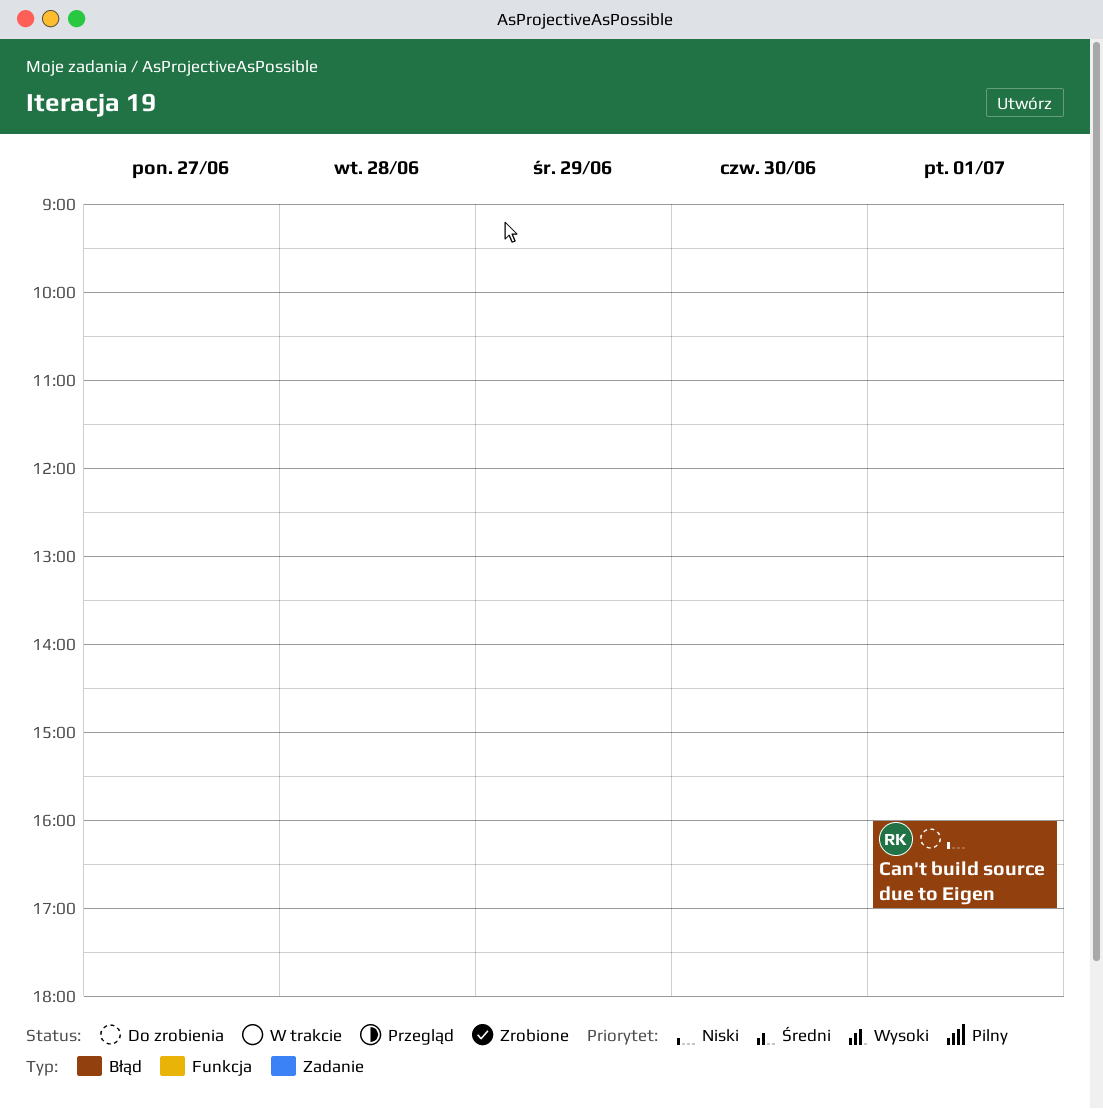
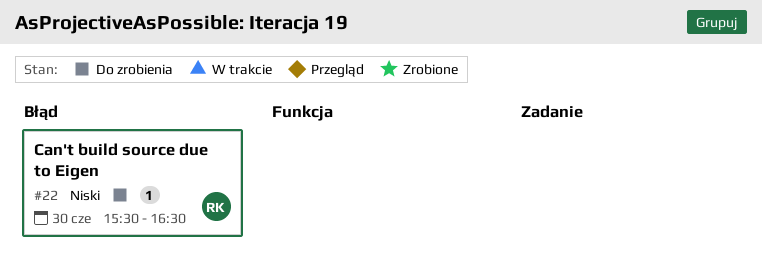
Can't build source due to Eigen, day: Jul 1 -> Jun 30
Can't build source due to Eigen, begins: 16:00 -> 15:30
Can't build source due to Eigen, ends: 17:00 -> 16:30

